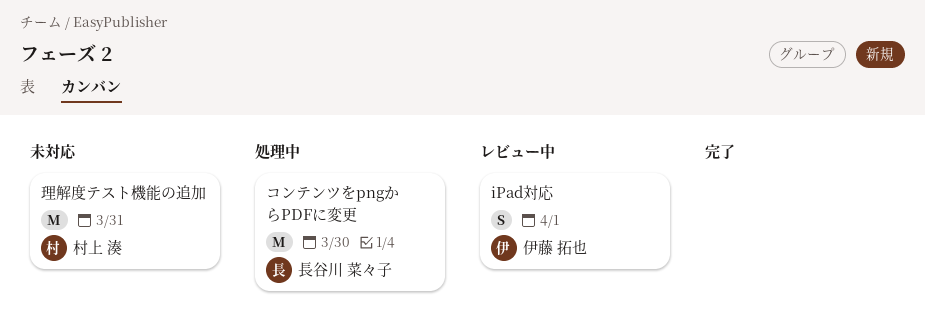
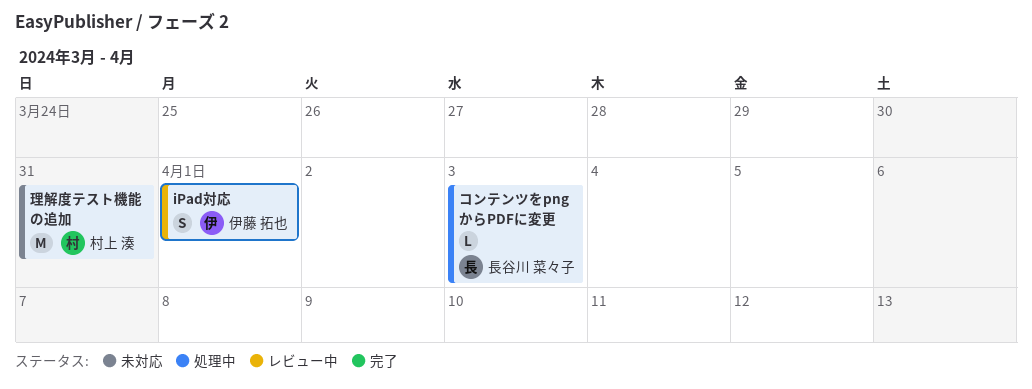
コンテンツをpngからPDFに変更, estimate: M -> L
コンテンツをpngからPDFに変更, due: Mar 30 -> Apr 3

